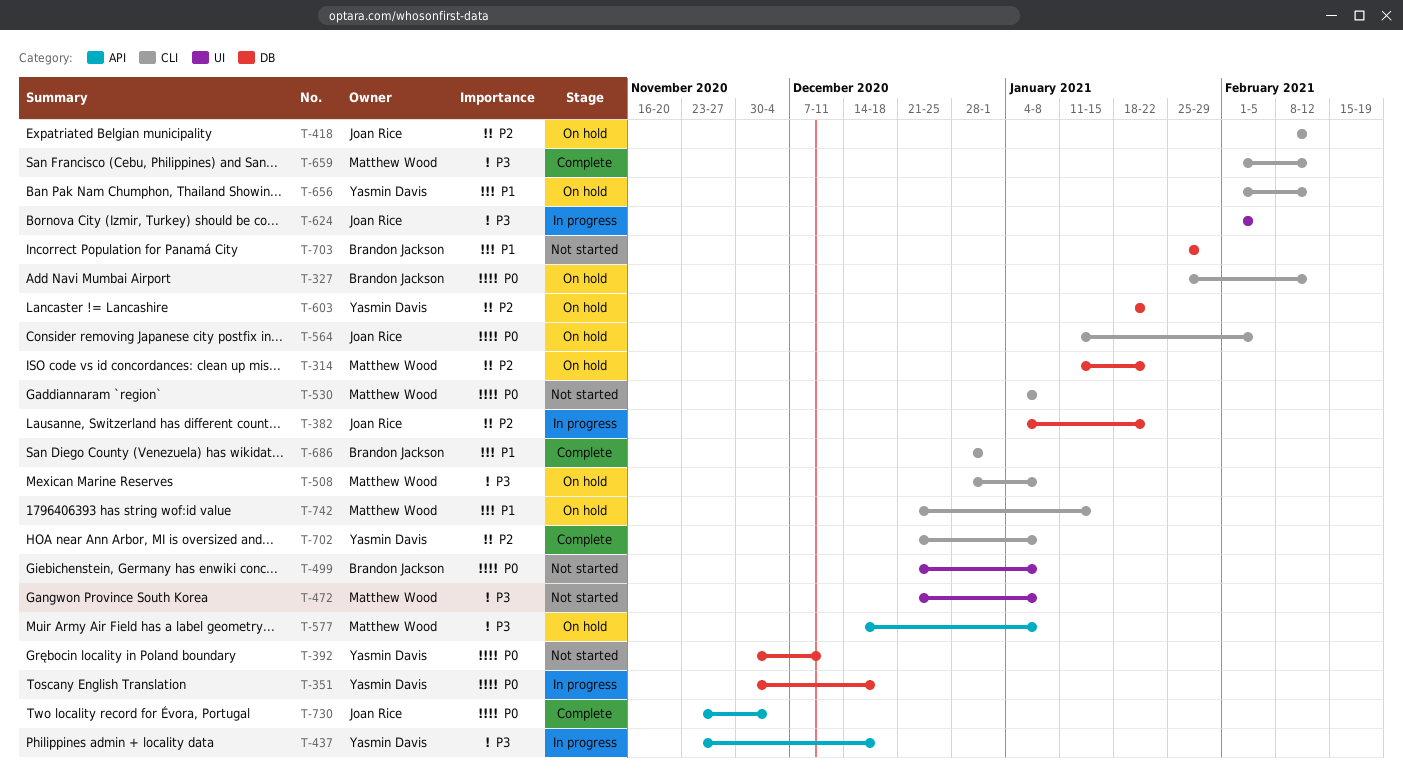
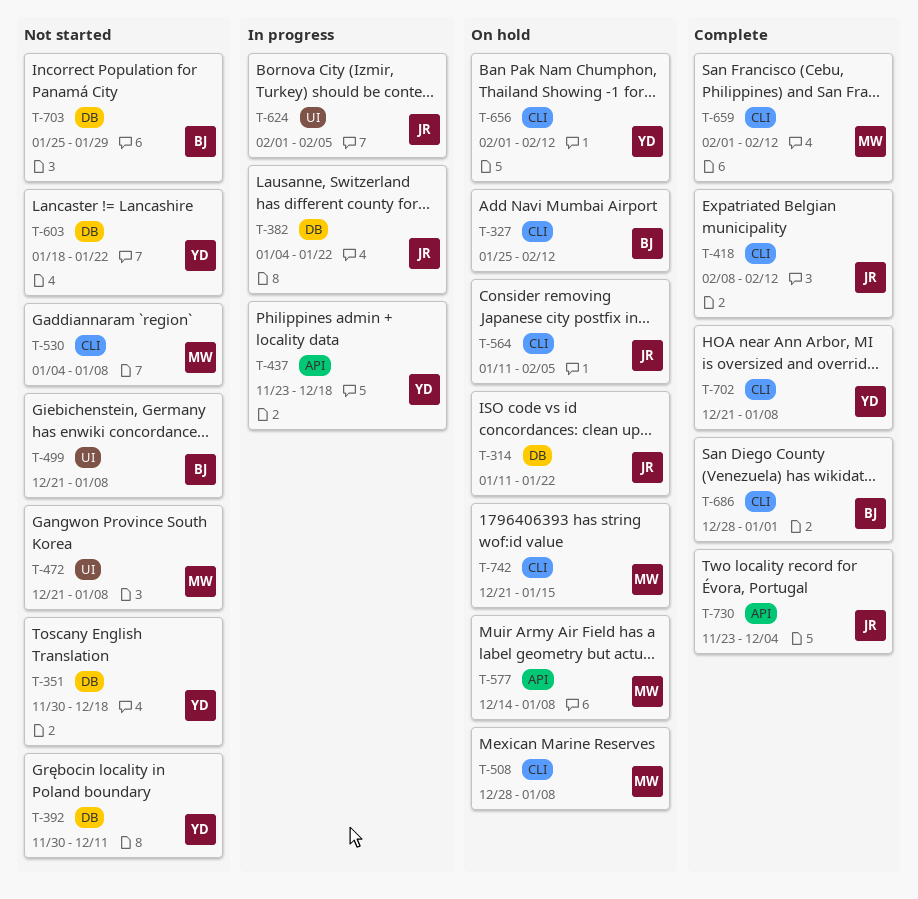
T-314, owner: Matthew Wood -> Joan Rice
T-351, status: In progress -> Not started
T-418, status: On hold -> Complete
T-603, status: On hold -> Not started

